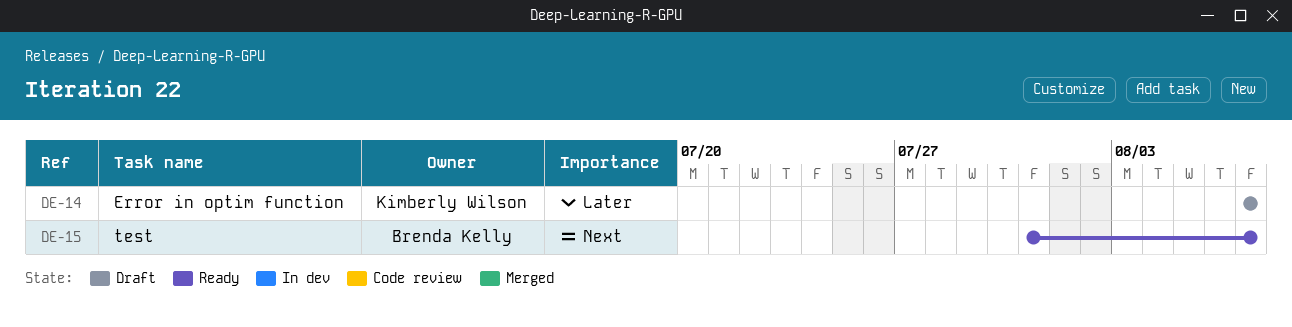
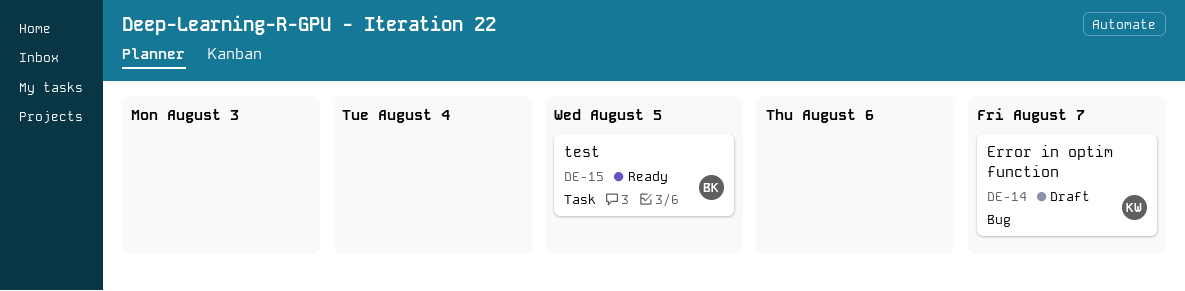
DE-15, due: Aug 7 -> Aug 5

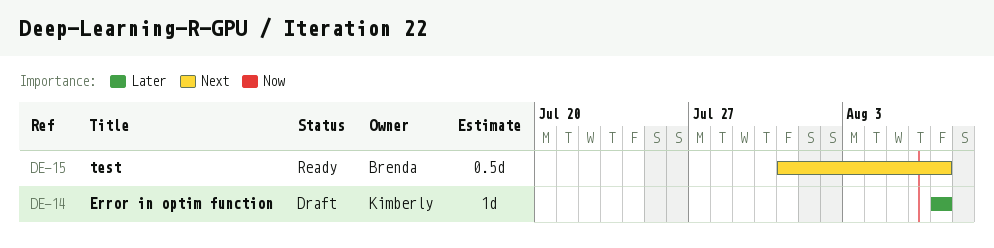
DE-15, due: Aug 5 -> Aug 7

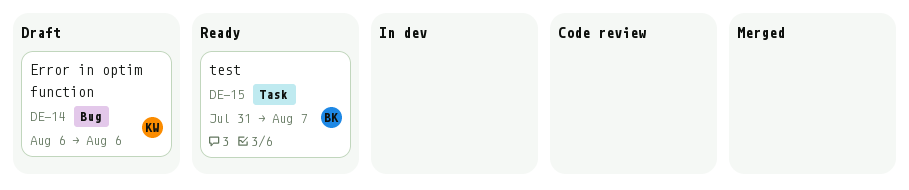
DE-14, start: Aug 7 -> Aug 6
DE-14, due: Aug 7 -> Aug 6

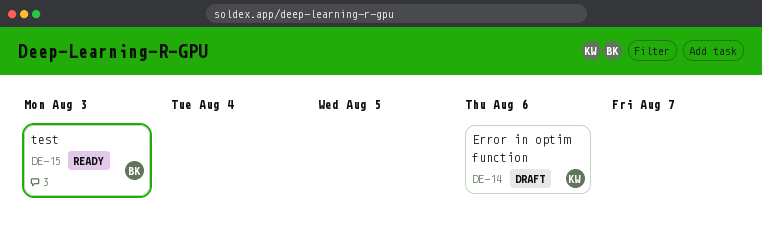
DE-15, due: Aug 7 -> Aug 3

